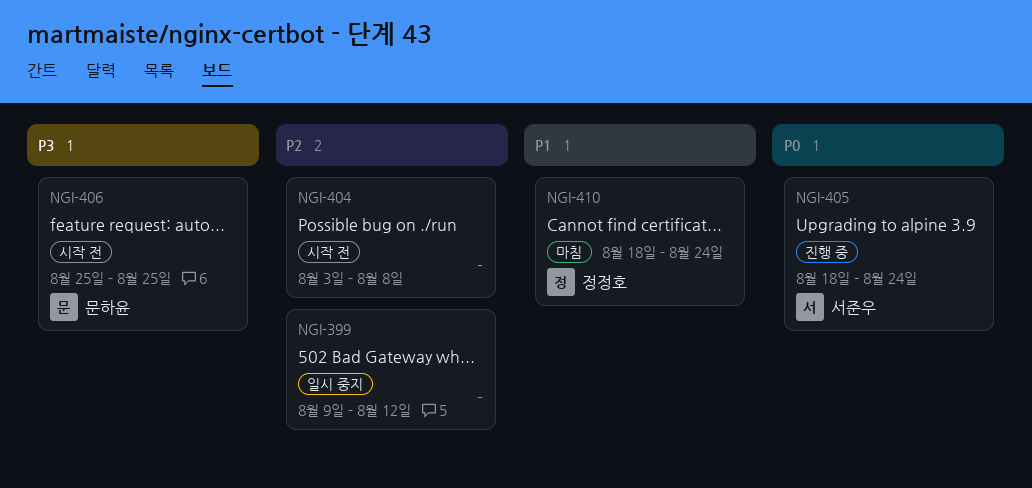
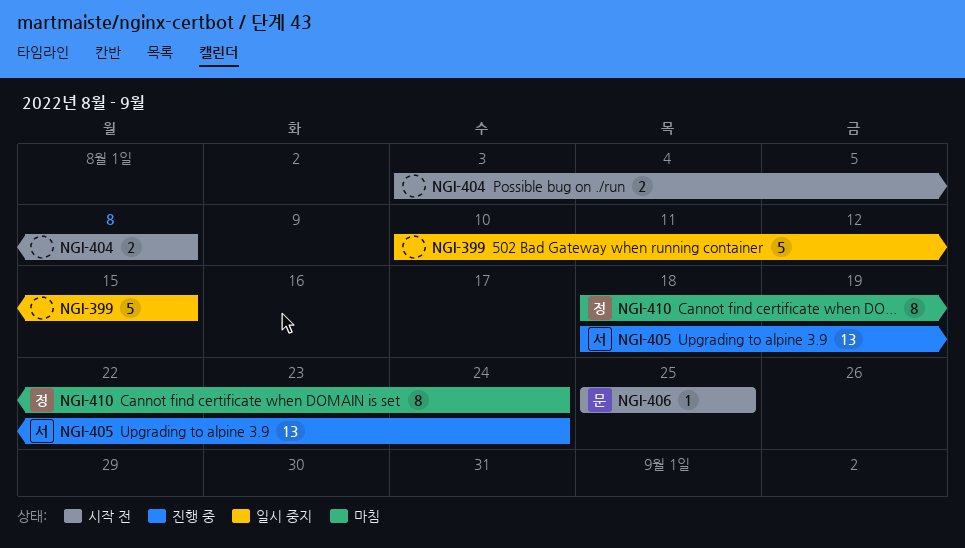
NGI-399, start: Aug 9 -> Aug 10
NGI-399, due: Aug 12 -> Aug 15

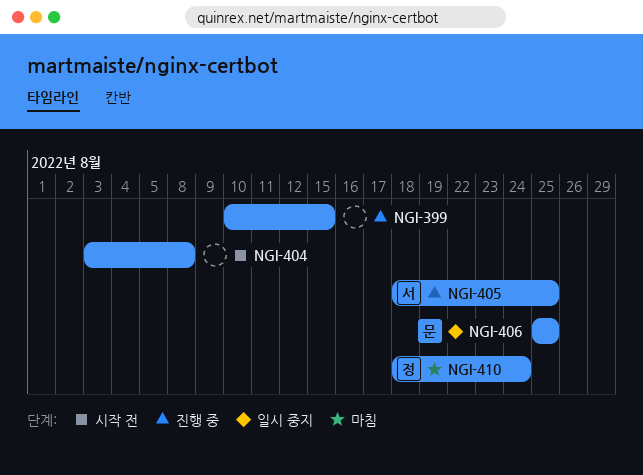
NGI-399, status: 일시 중지 -> 진행 중
NGI-405, due: Aug 24 -> Aug 25
NGI-406, status: 시작 전 -> 일시 중지

